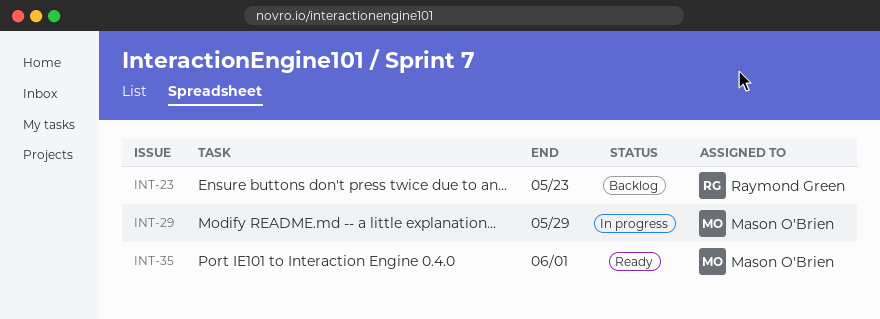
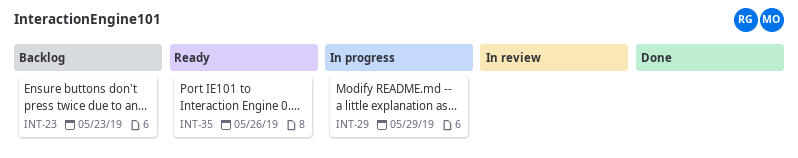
INT-35, due: Jun 1 -> May 26

